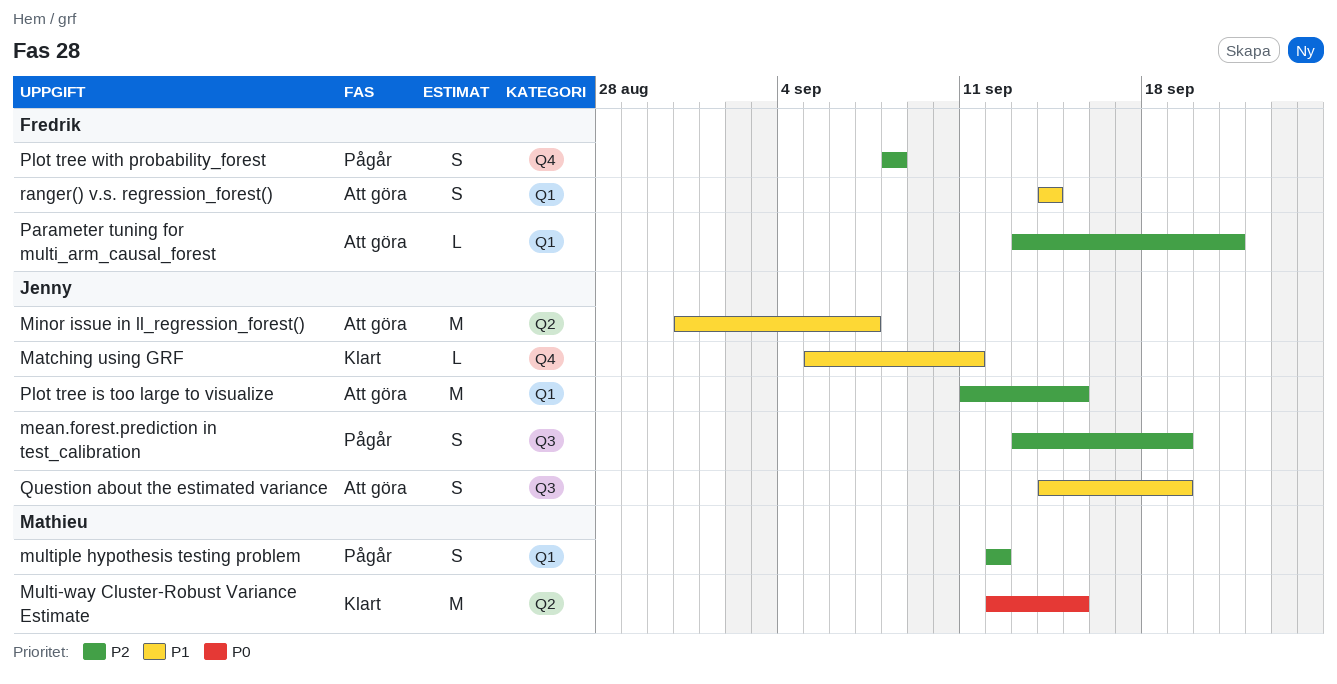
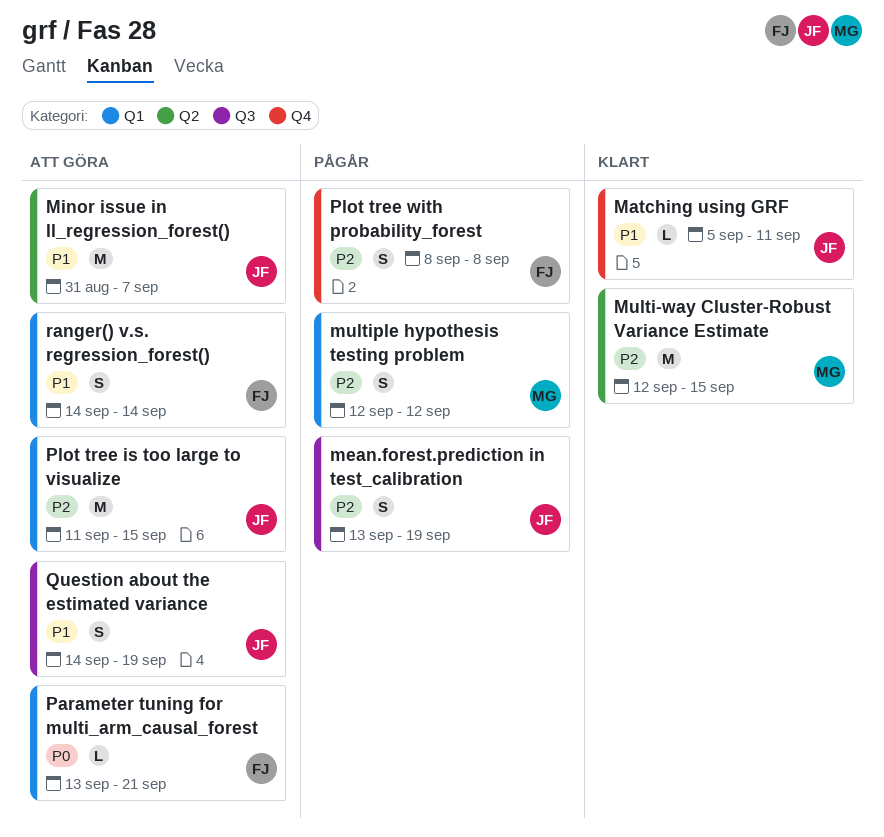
Multi-way Cluster-Robust Variance Estimate, priority: P0 -> P2
Parameter tuning for multi_arm_causal_forest, priority: P2 -> P0

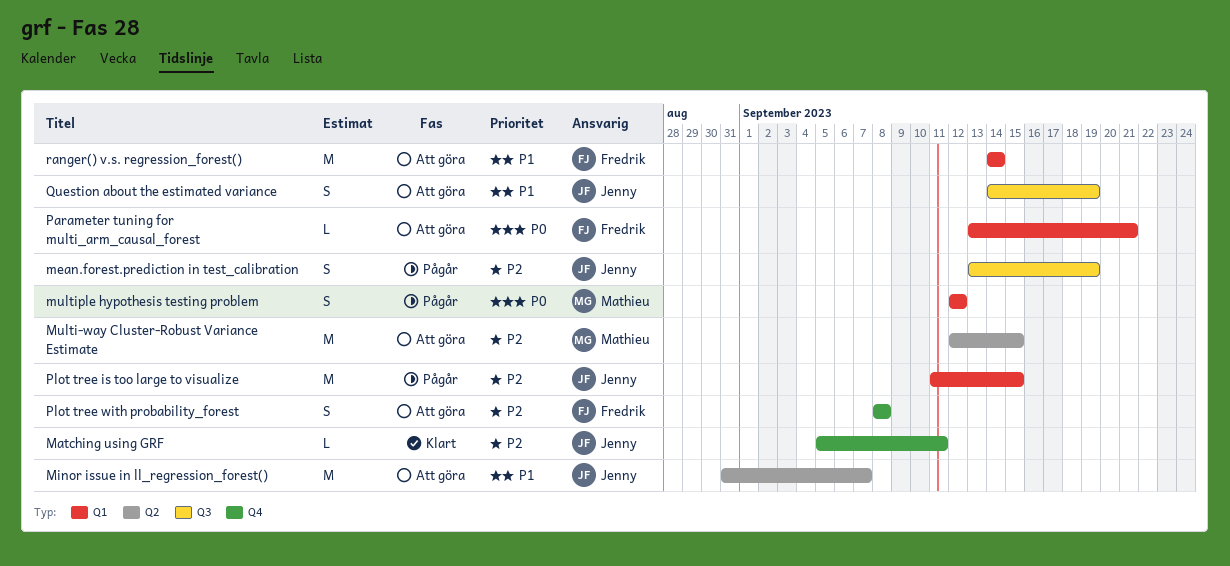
Matching using GRF, priority: P1 -> P2
Multi-way Cluster-Robust Variance Estimate, status: Klart -> Att göra
multiple hypothesis testing problem, priority: P2 -> P0
Plot tree is too large to visualize, status: Att göra -> Pågår
Plot tree with probability_forest, status: Pågår -> Att göra
ranger() v.s. regression_forest(), estimate: S -> M

